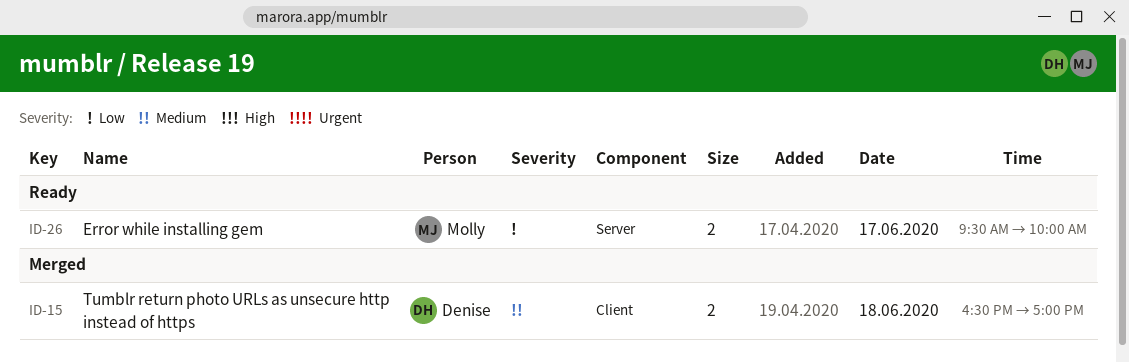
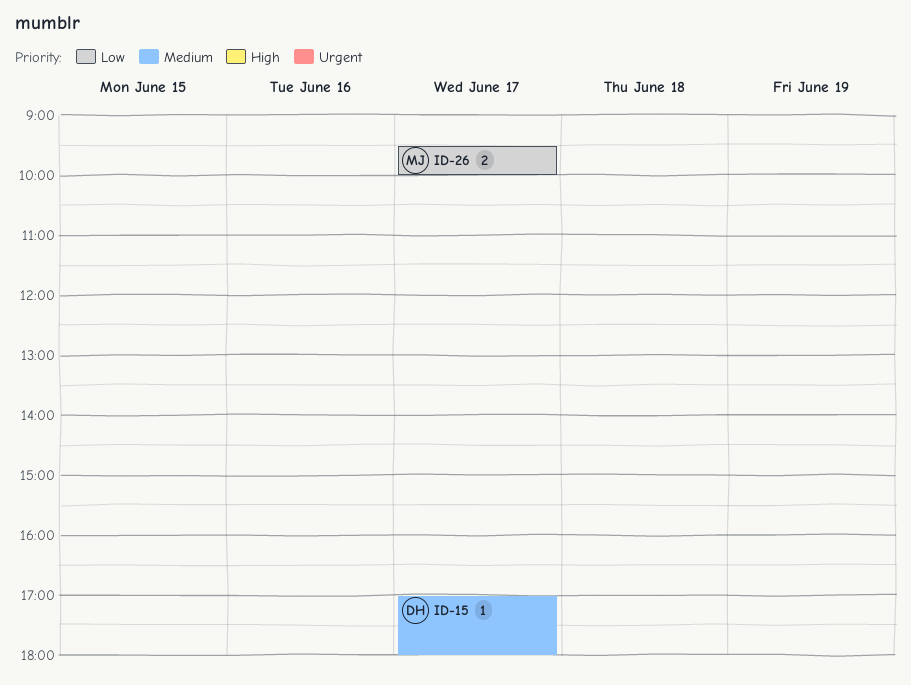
ID-15, estimate: 2 -> 1
ID-15, day: Jun 18 -> Jun 17
ID-15, begins: 16:30 -> 17:00
ID-15, ends: 17:00 -> 18:00

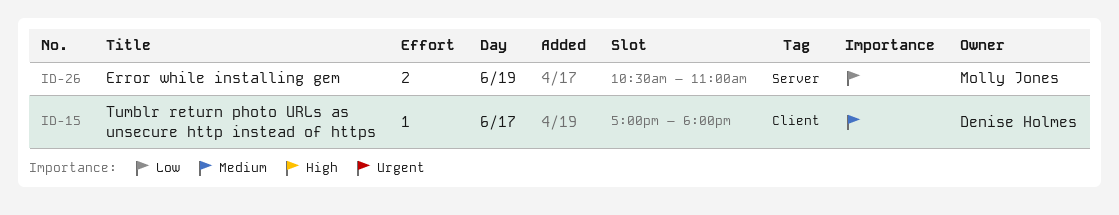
ID-26, day: Jun 17 -> Jun 19
ID-26, begins: 09:30 -> 10:30
ID-26, ends: 10:00 -> 11:00

